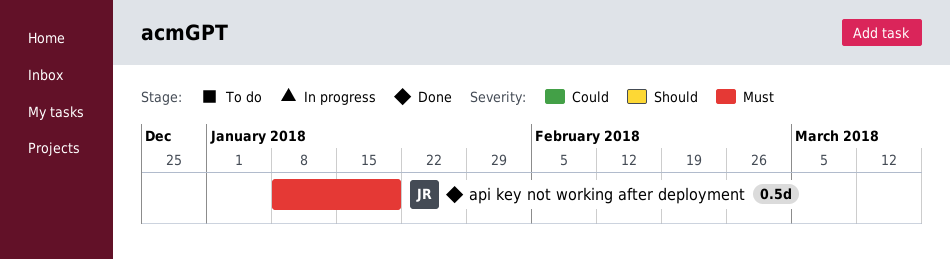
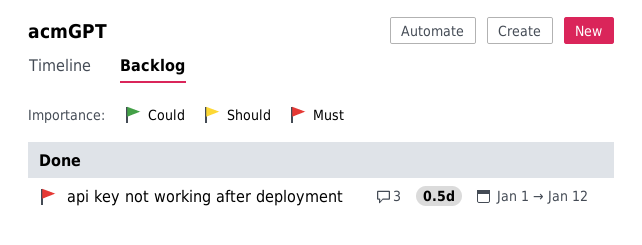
api key not working after deployment, start: Jan 8 -> Jan 1
api key not working after deployment, due: Jan 19 -> Jan 12

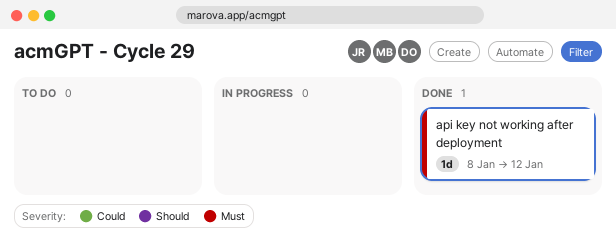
api key not working after deployment, estimate: 0.5d -> 1d
api key not working after deployment, start: Jan 1 -> Jan 8

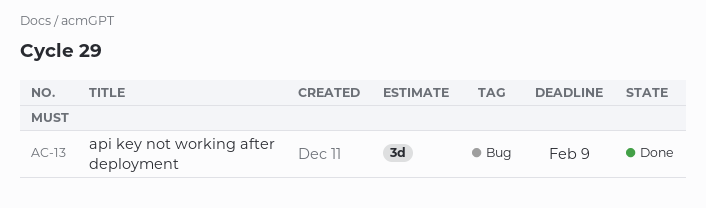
api key not working after deployment, estimate: 1d -> 3d
api key not working after deployment, due: Jan 12 -> Feb 9

